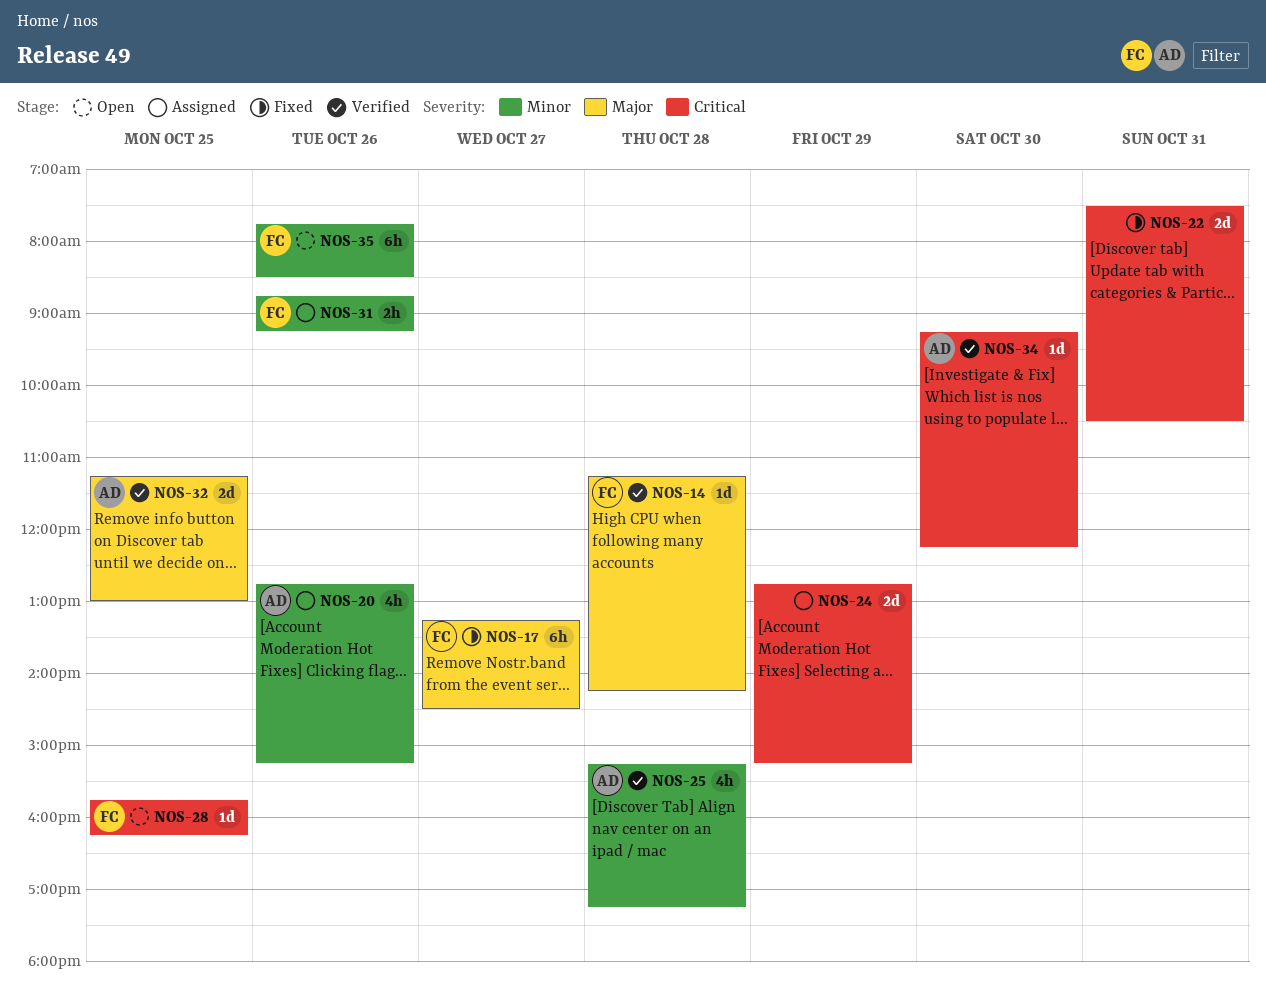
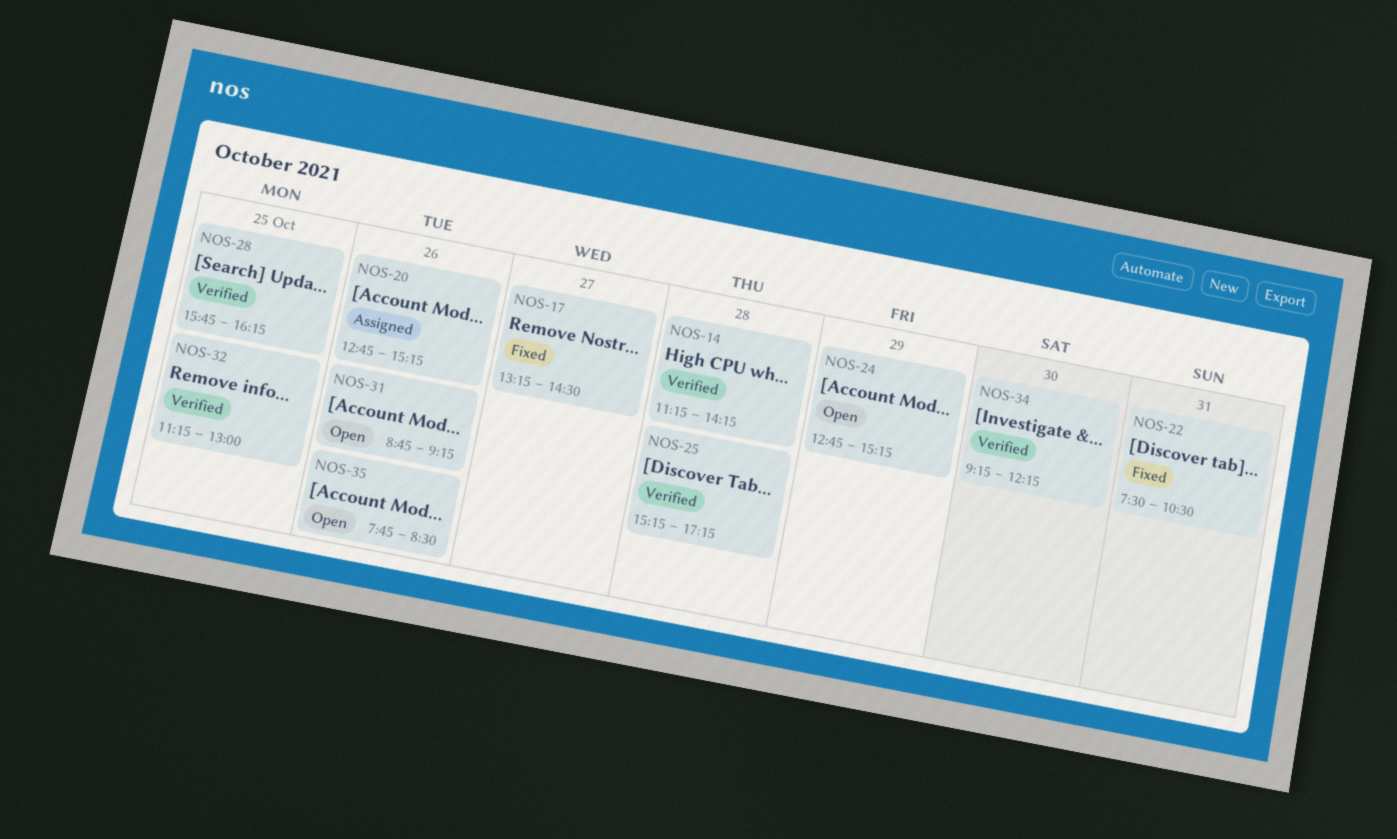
NOS-24, status: Assigned -> Open
NOS-28, status: Open -> Verified
NOS-31, status: Assigned -> Open

